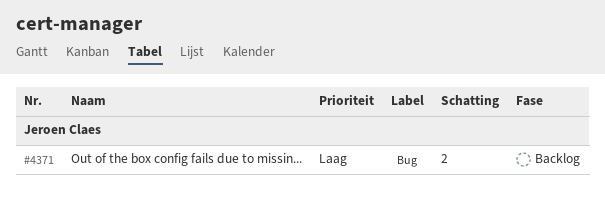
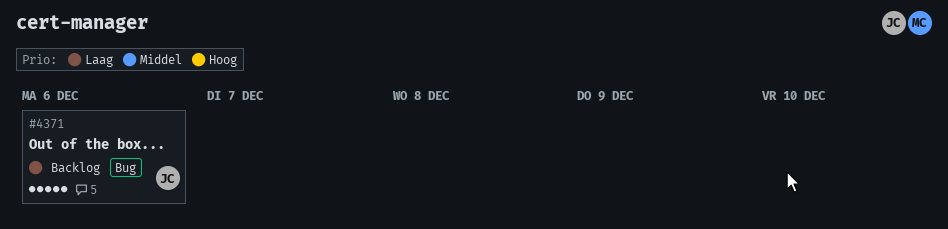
#4371, estimate: 2 -> 5

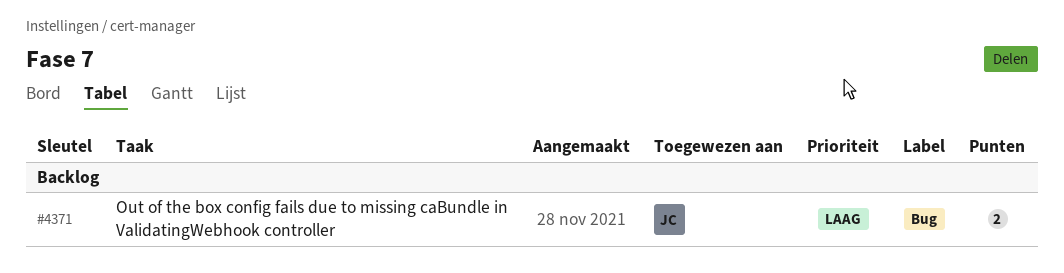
#4371, estimate: 5 -> 2

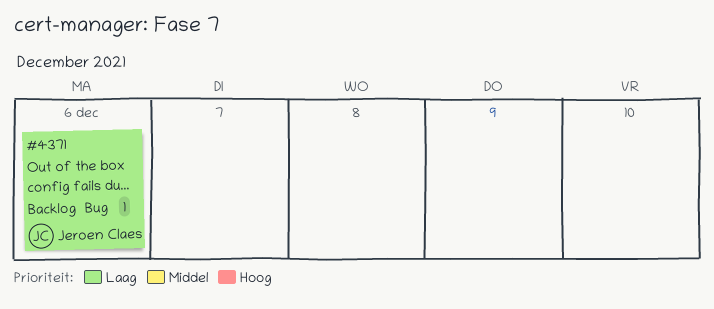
#4371, estimate: 2 -> 1

